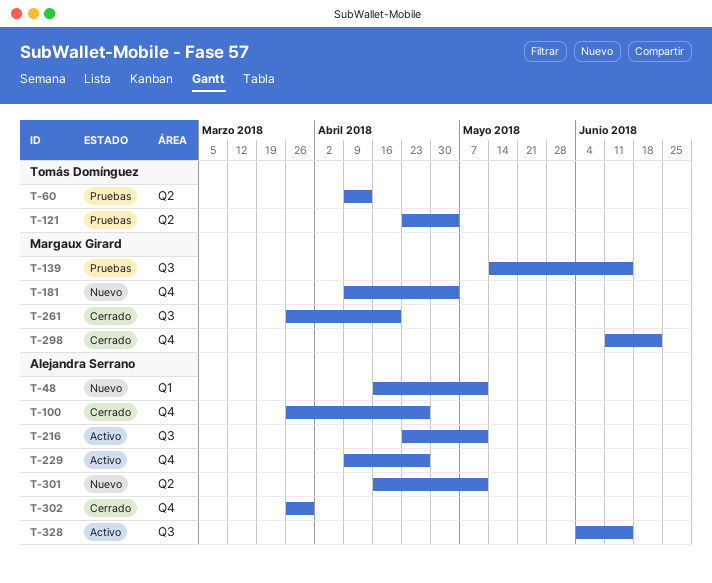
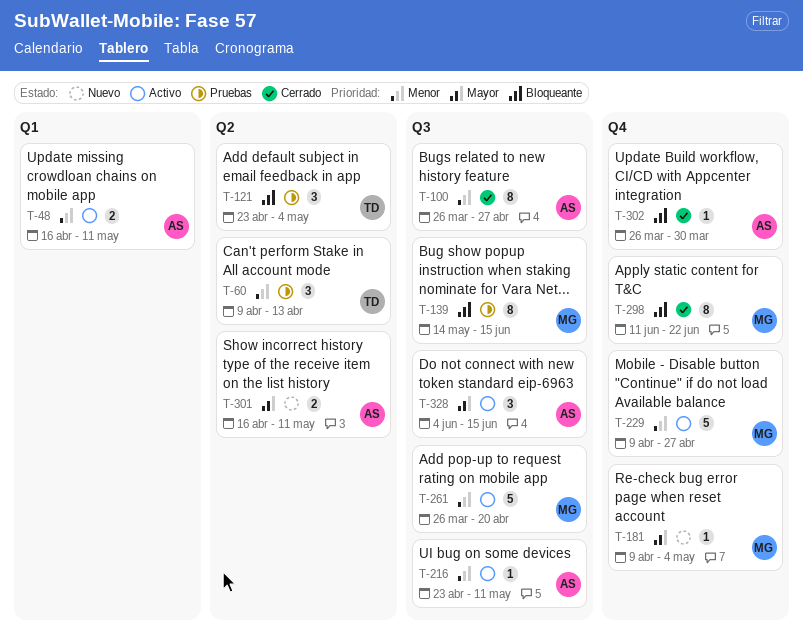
T-48, status: Nuevo -> Activo
T-100, label: Q4 -> Q3
T-229, owner: Alejandra Serrano -> Margaux Girard
T-261, status: Cerrado -> Activo

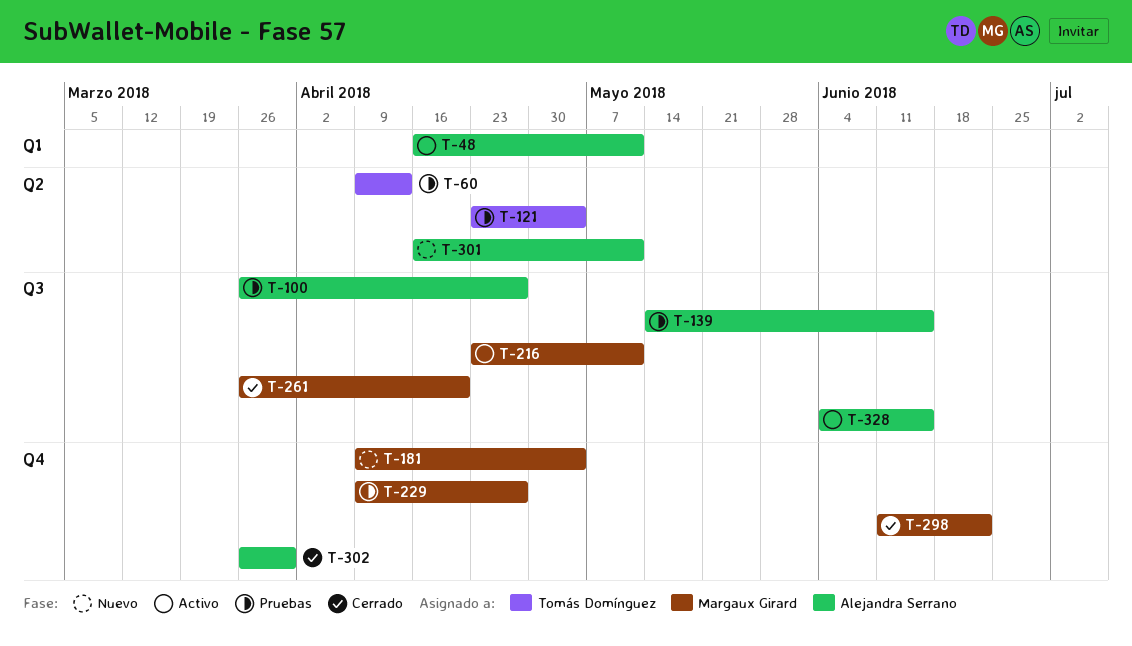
T-100, status: Cerrado -> Pruebas
T-139, owner: Margaux Girard -> Alejandra Serrano
T-216, owner: Alejandra Serrano -> Margaux Girard
T-229, status: Activo -> Pruebas
T-261, status: Activo -> Cerrado

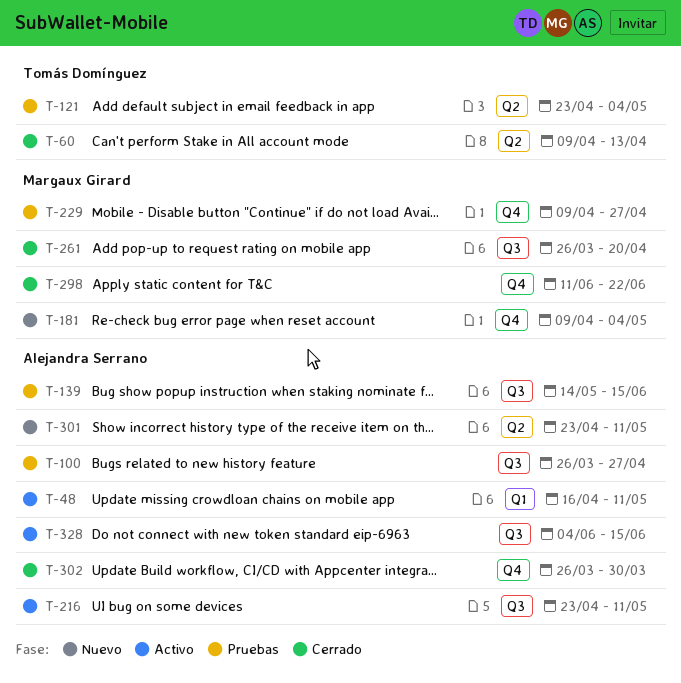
T-60, status: Pruebas -> Cerrado
T-216, owner: Margaux Girard -> Alejandra Serrano
T-301, start: Apr 16 -> Apr 23

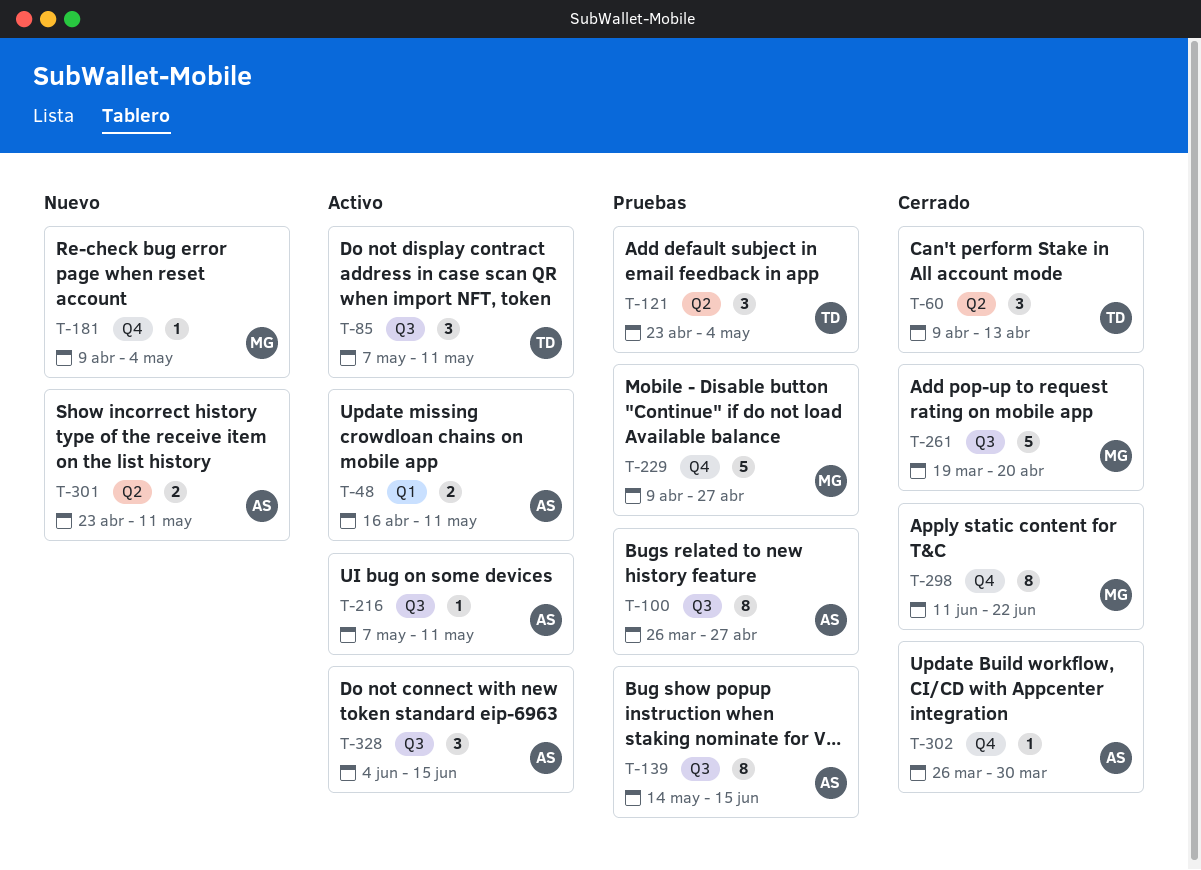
T-85: none -> present
T-216, start: Apr 23 -> May 7
T-261, start: Mar 26 -> Mar 19

